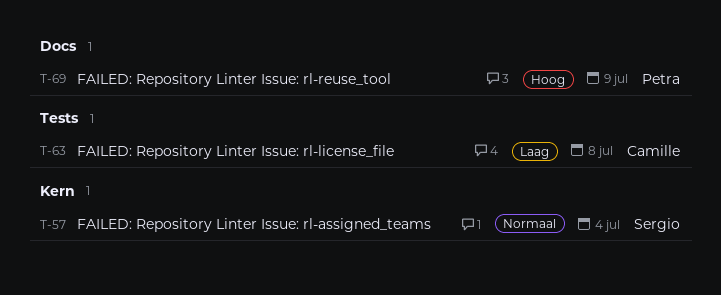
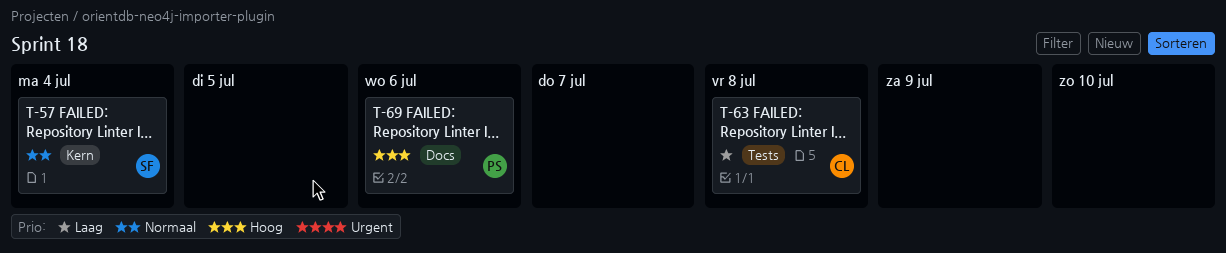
T-69, due: Jul 9 -> Jul 6

